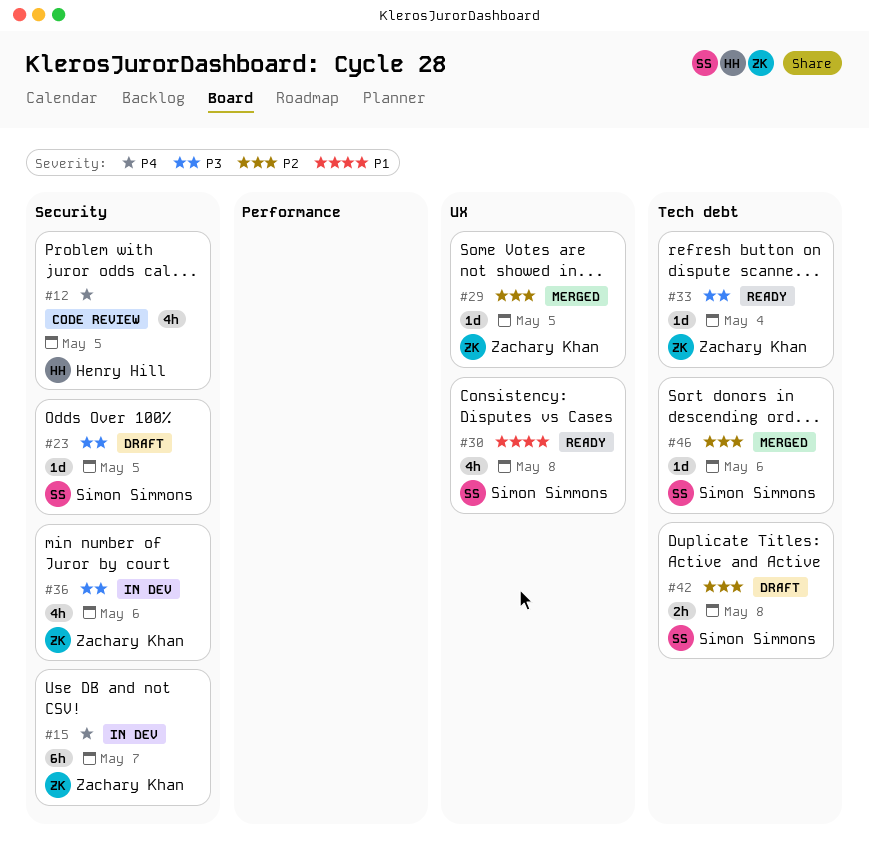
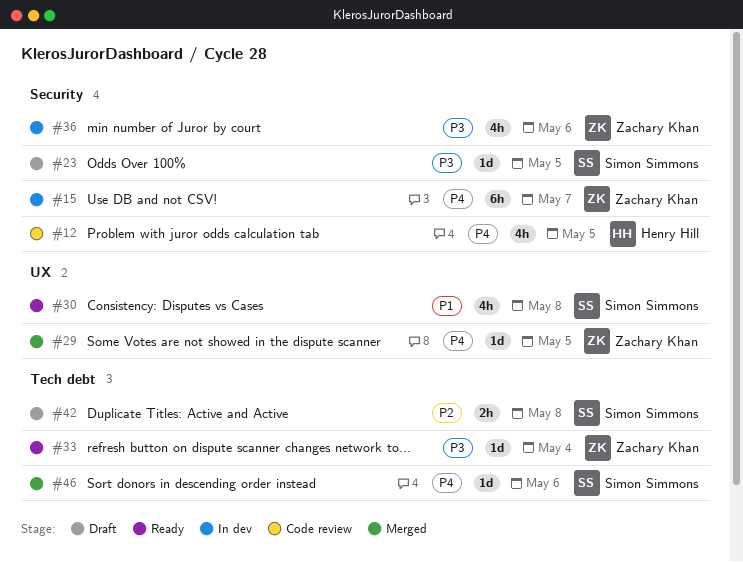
#29, priority: P2 -> P4
#46, priority: P2 -> P4

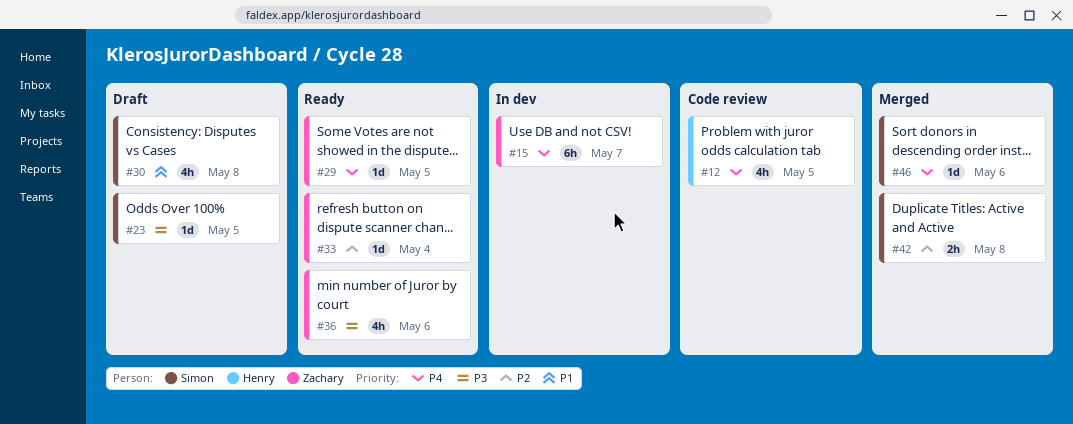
#29, status: Merged -> Ready
#30, status: Ready -> Draft
#33, priority: P3 -> P2
#36, status: In dev -> Ready
#42, status: Draft -> Merged

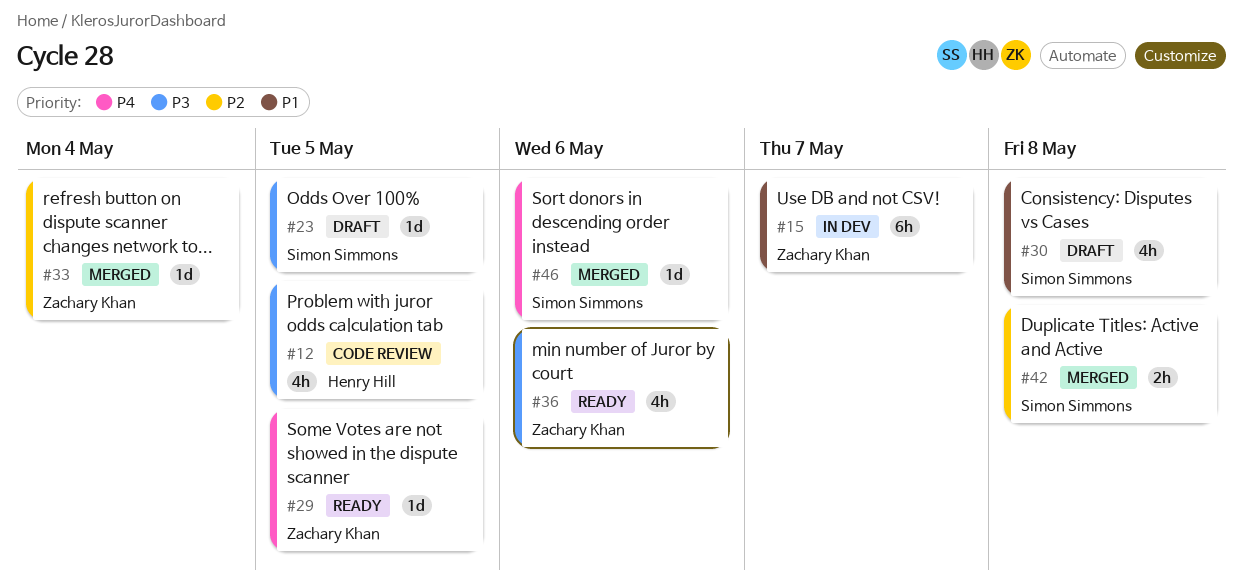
#12, priority: P4 -> P3
#15, priority: P4 -> P1
#33, status: Ready -> Merged

